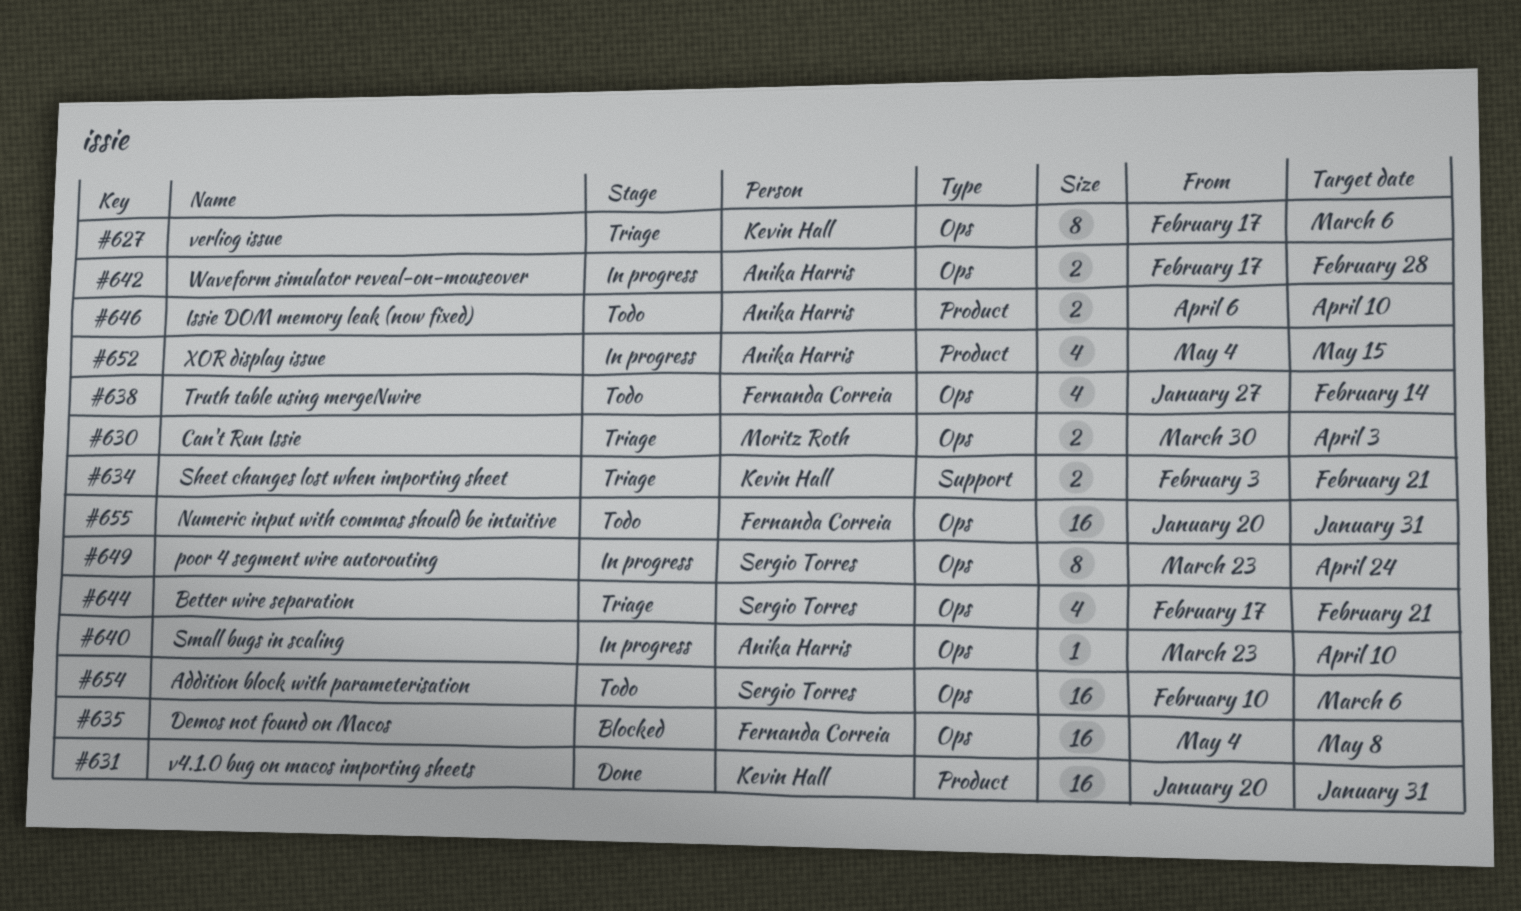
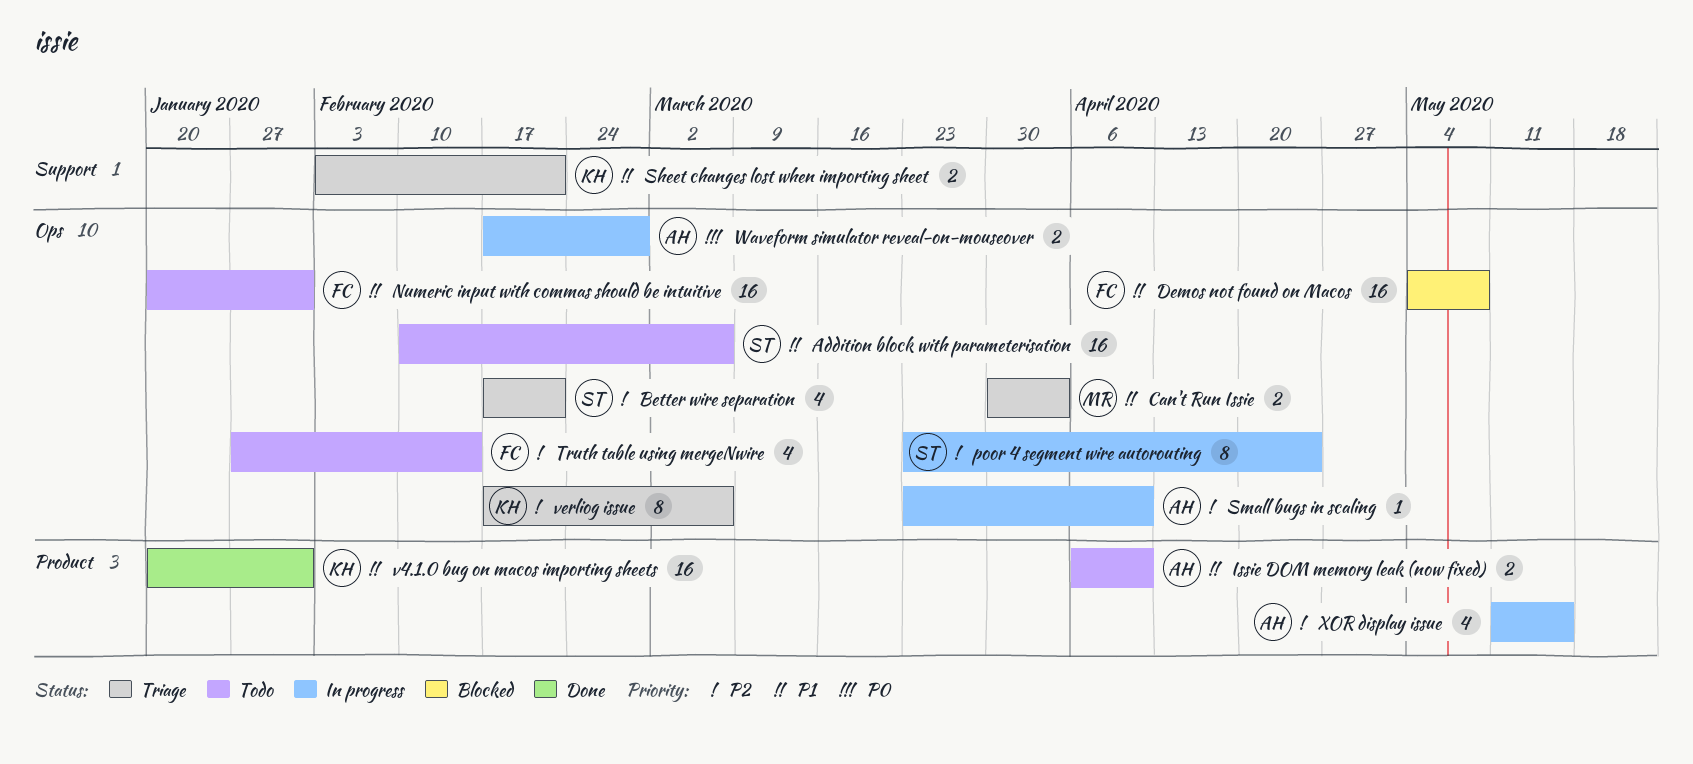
XOR display issue, start: May 4 -> May 11

